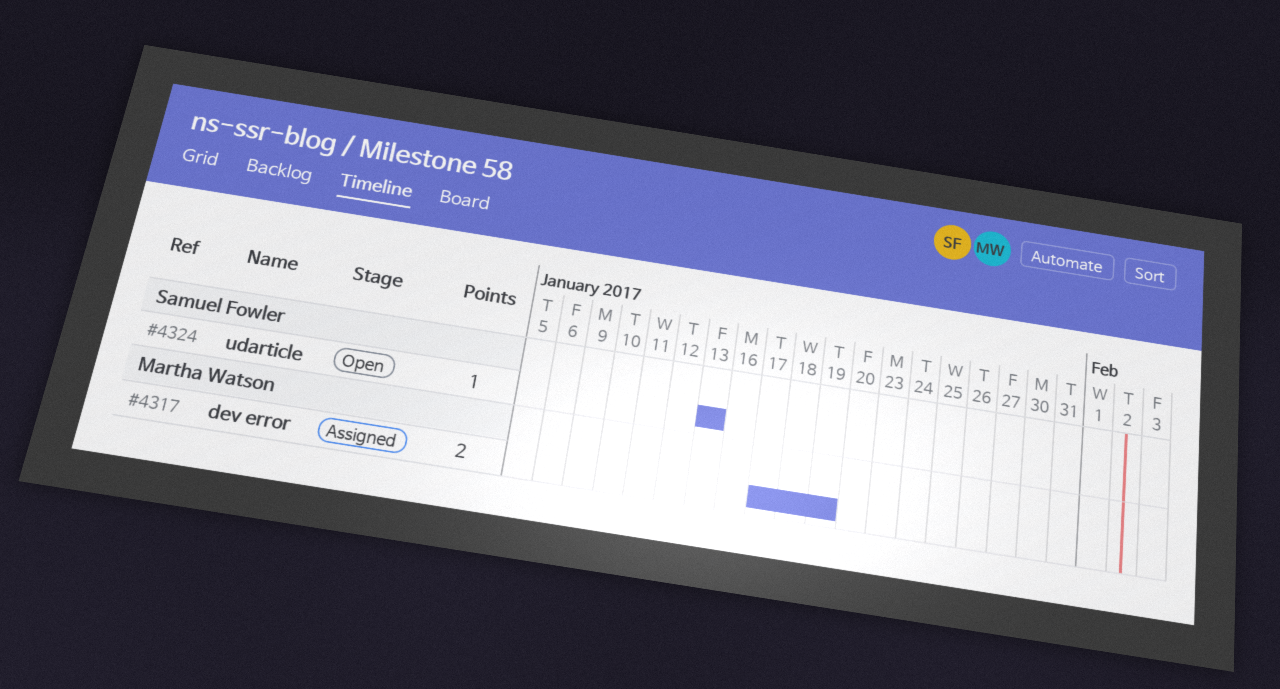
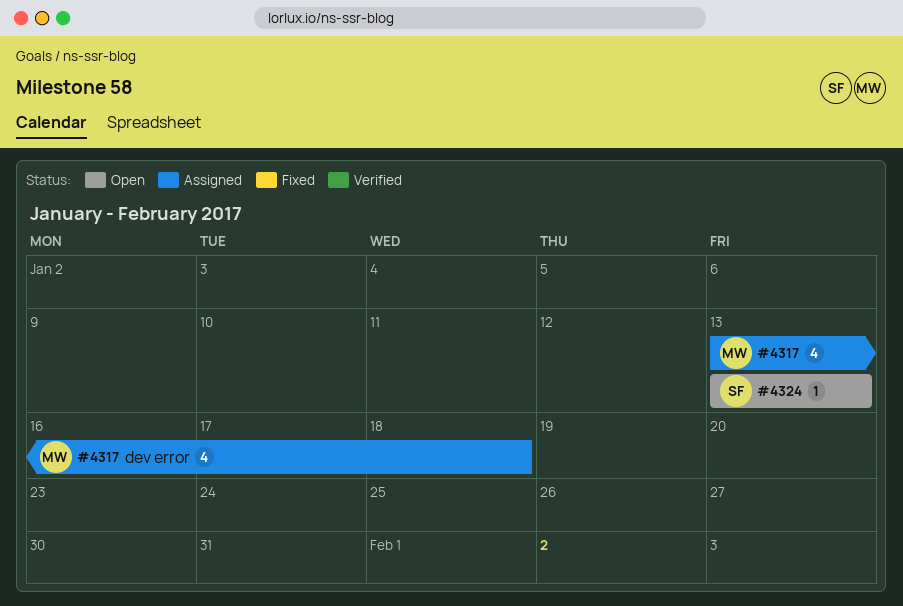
#4317, estimate: 2 -> 4
#4317, start: Jan 17 -> Jan 13
#4317, due: Jan 19 -> Jan 18

